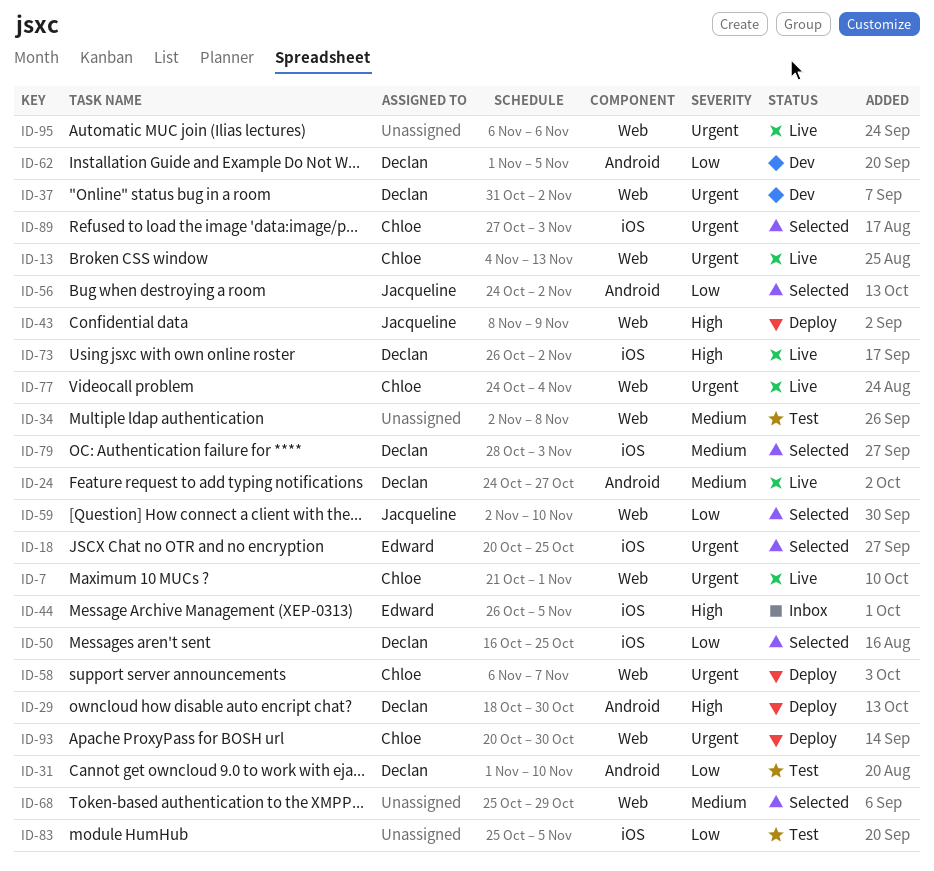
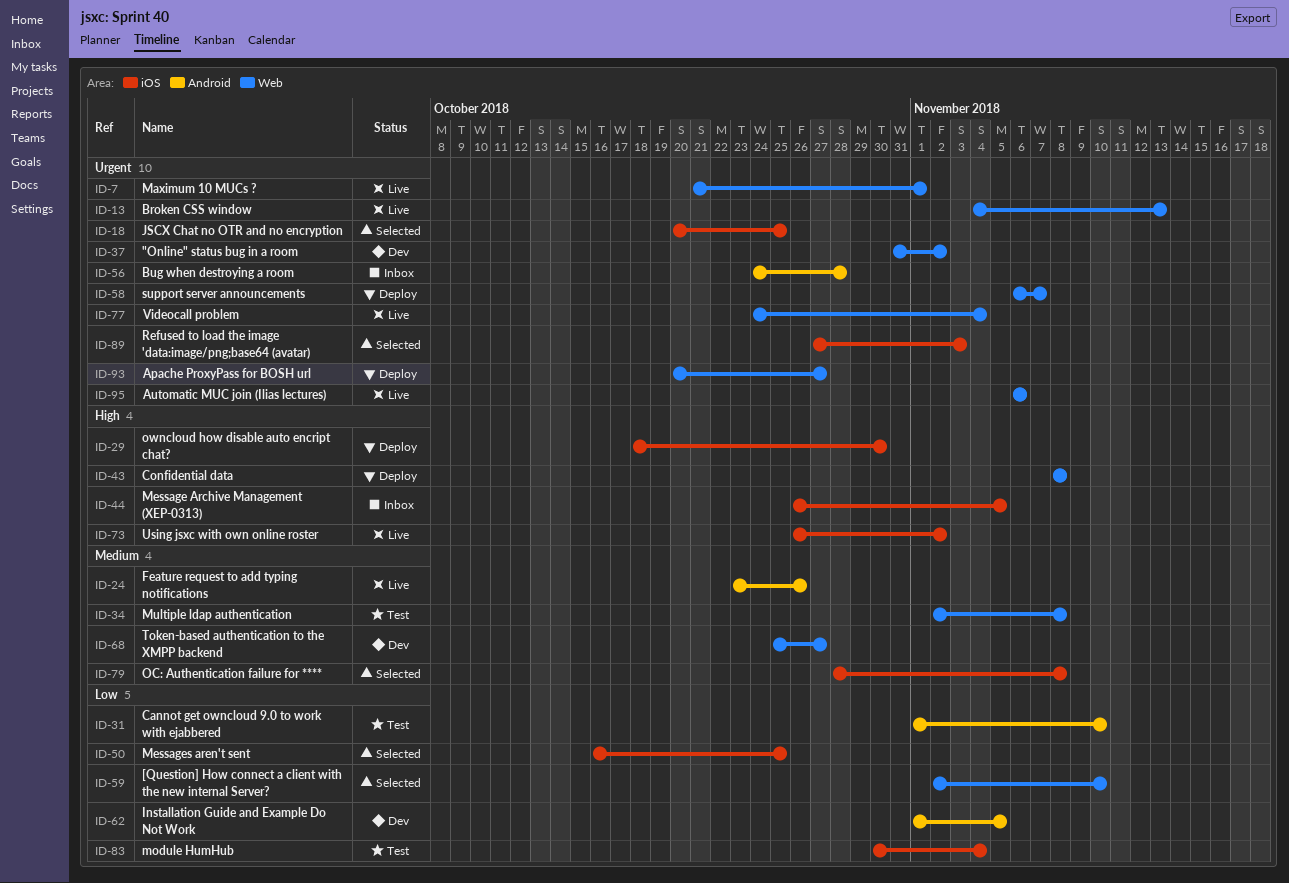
ID-24, start: Oct 24 -> Oct 23
ID-24, due: Oct 27 -> Oct 26
ID-29, label: Android -> iOS
ID-43, due: Nov 9 -> Nov 8
ID-56, status: Selected -> Inbox
ID-56, priority: Low -> Urgent
ID-56, due: Nov 2 -> Oct 28
ID-68, status: Selected -> Dev
ID-68, due: Oct 29 -> Oct 27
ID-79, due: Nov 3 -> Nov 8
ID-83, start: Oct 25 -> Oct 30
ID-83, due: Nov 5 -> Nov 4
ID-93, due: Oct 30 -> Oct 27

